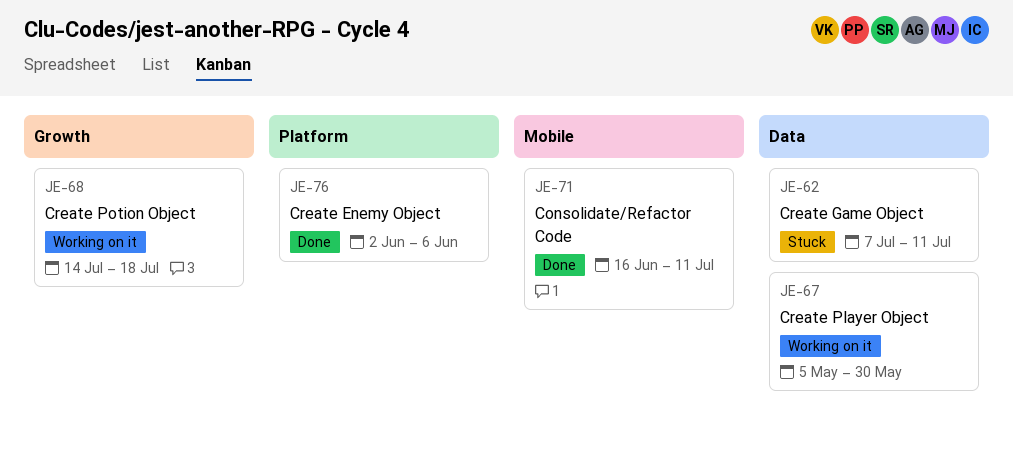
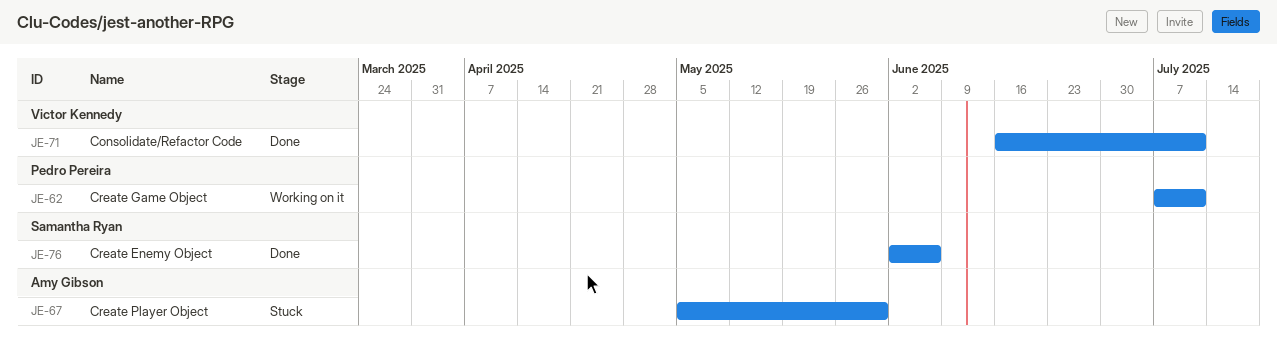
JE-62, status: Stuck -> Working on it
JE-67, status: Working on it -> Stuck
JE-68: present -> none

